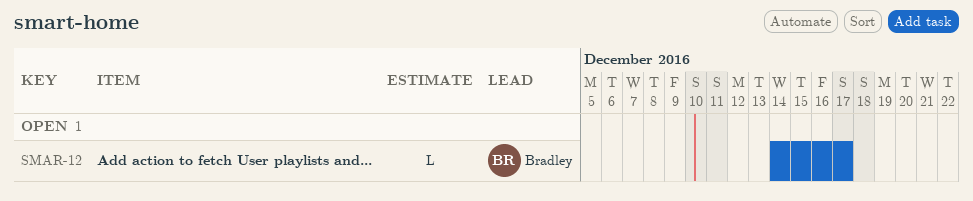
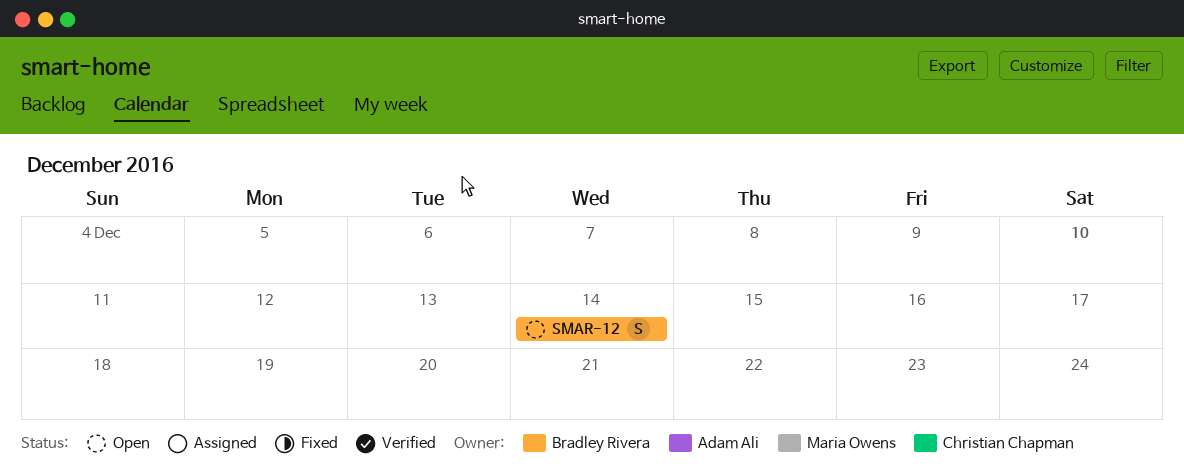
SMAR-12, estimate: L -> S
SMAR-12, due: Dec 17 -> Dec 14

